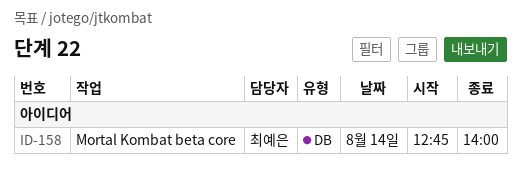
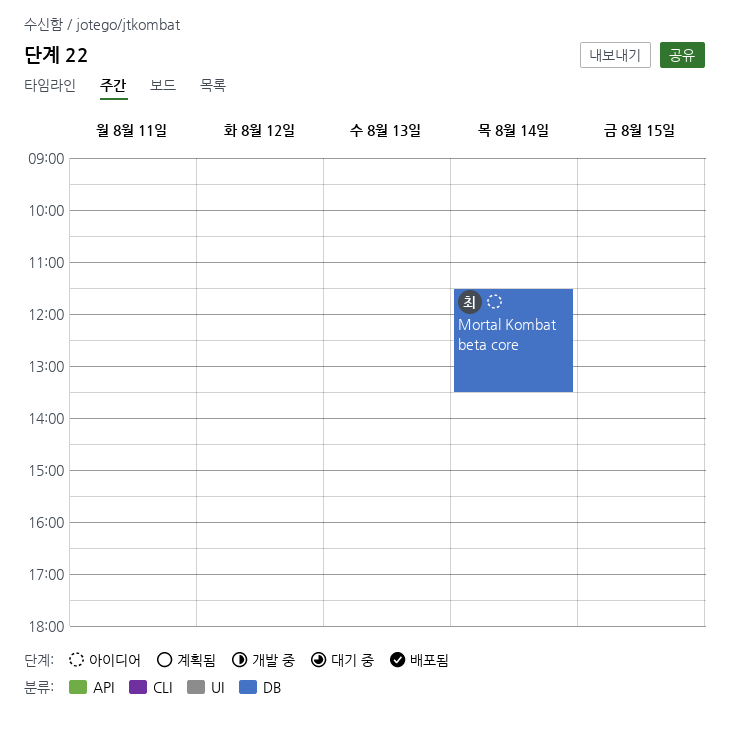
Mortal Kombat beta core, begins: 12:45 -> 11:30
Mortal Kombat beta core, ends: 14:00 -> 13:30

